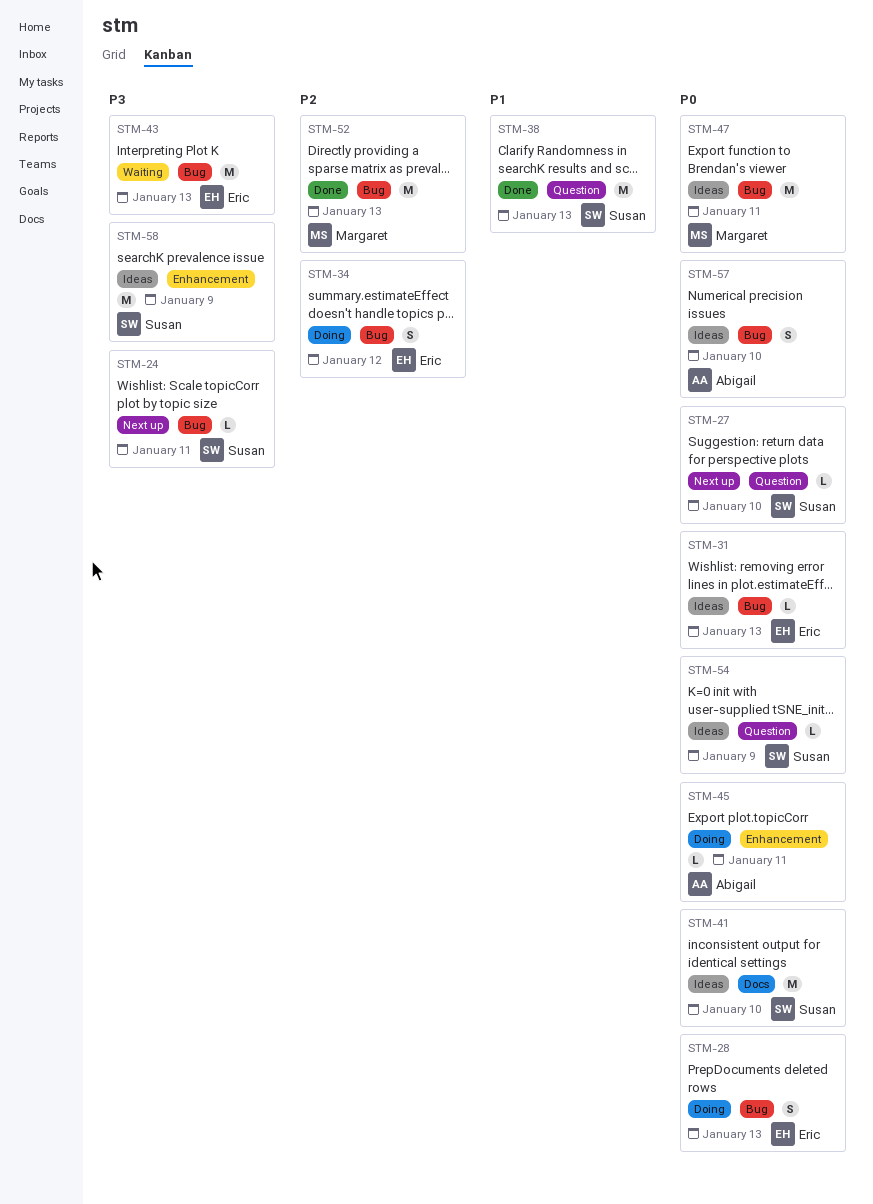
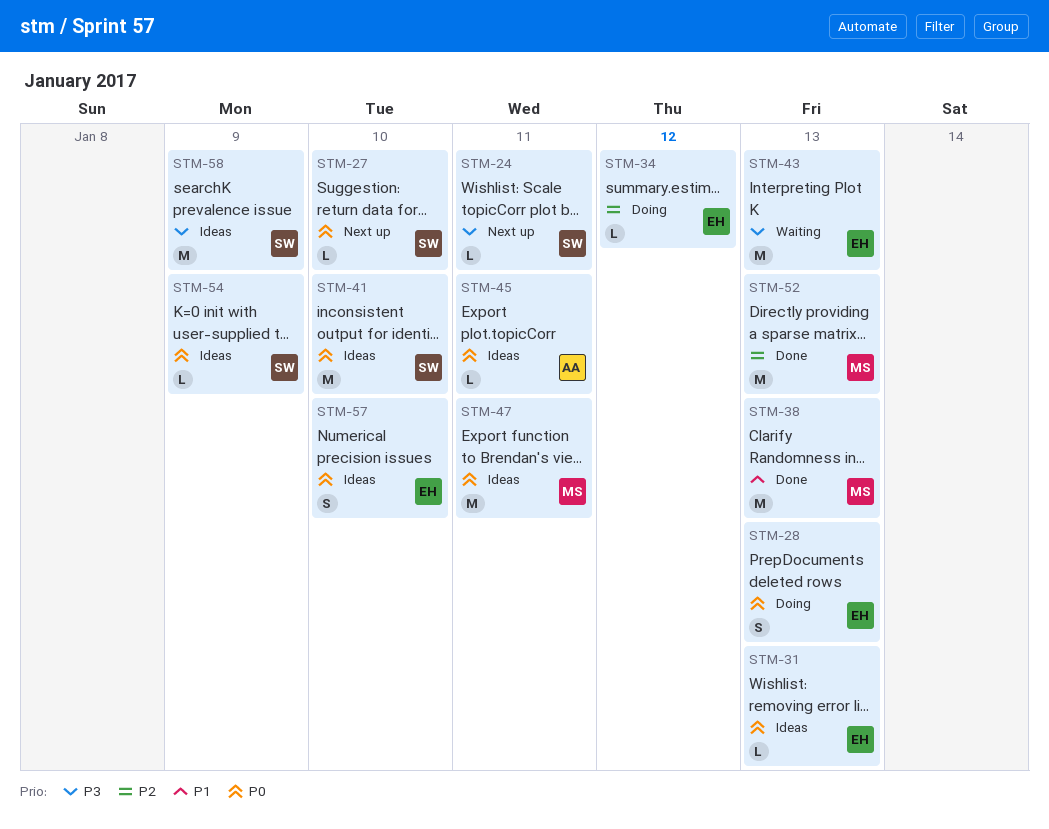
STM-34, estimate: S -> L
STM-38, owner: Susan -> Margaret
STM-45, status: Doing -> Ideas
STM-57, owner: Abigail -> Eric

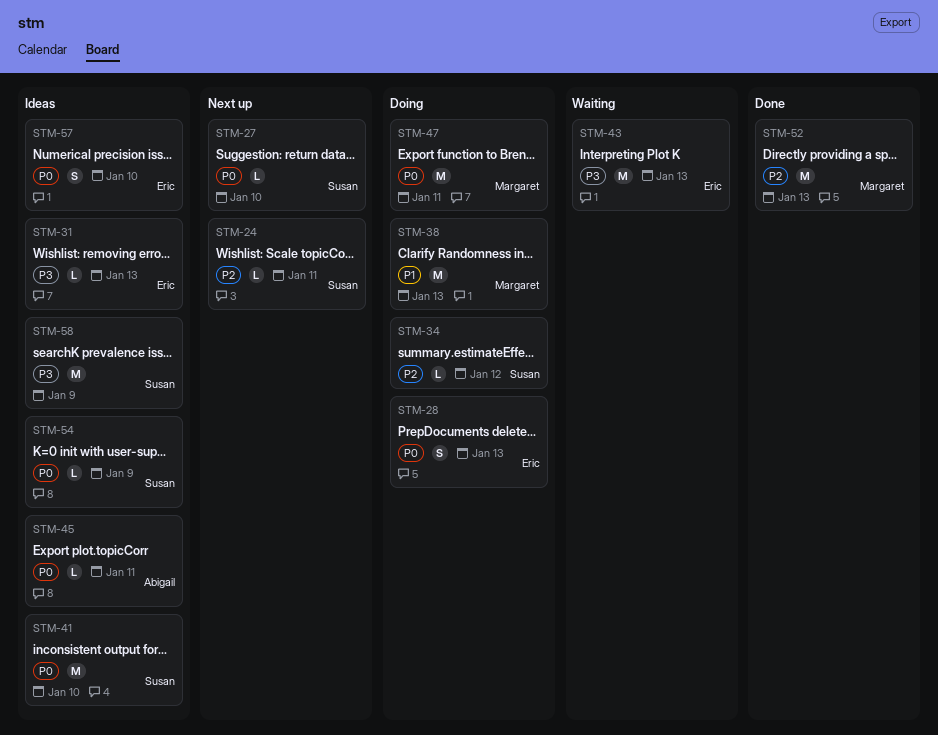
STM-24, priority: P3 -> P2
STM-31, priority: P0 -> P3
STM-34, owner: Eric -> Susan
STM-38, status: Done -> Doing
STM-47, status: Ideas -> Doing

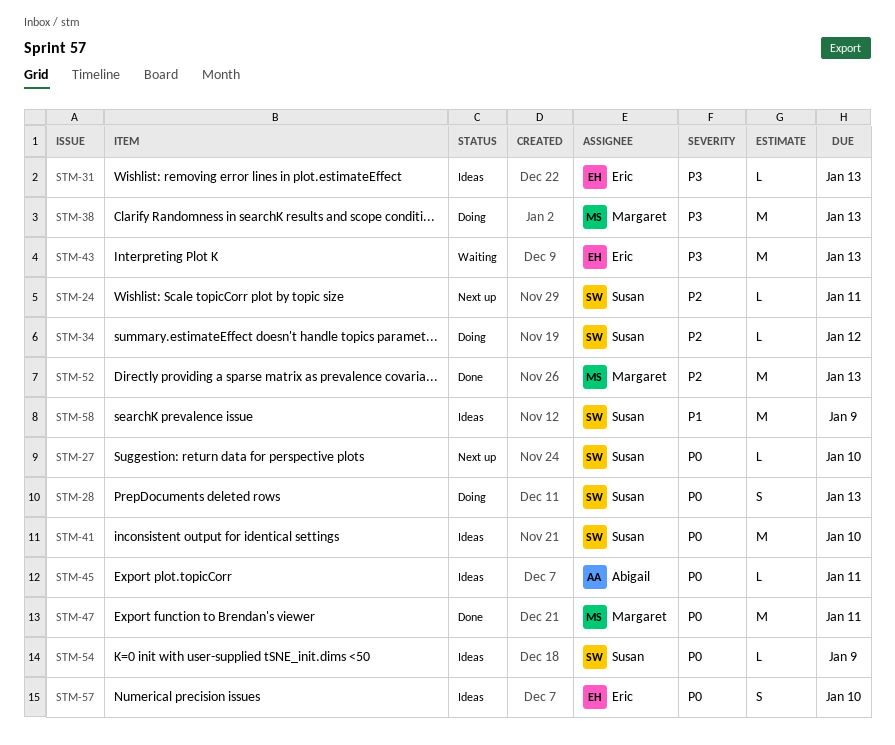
STM-28, owner: Eric -> Susan
STM-38, priority: P1 -> P3
STM-47, status: Doing -> Done
STM-58, priority: P3 -> P1

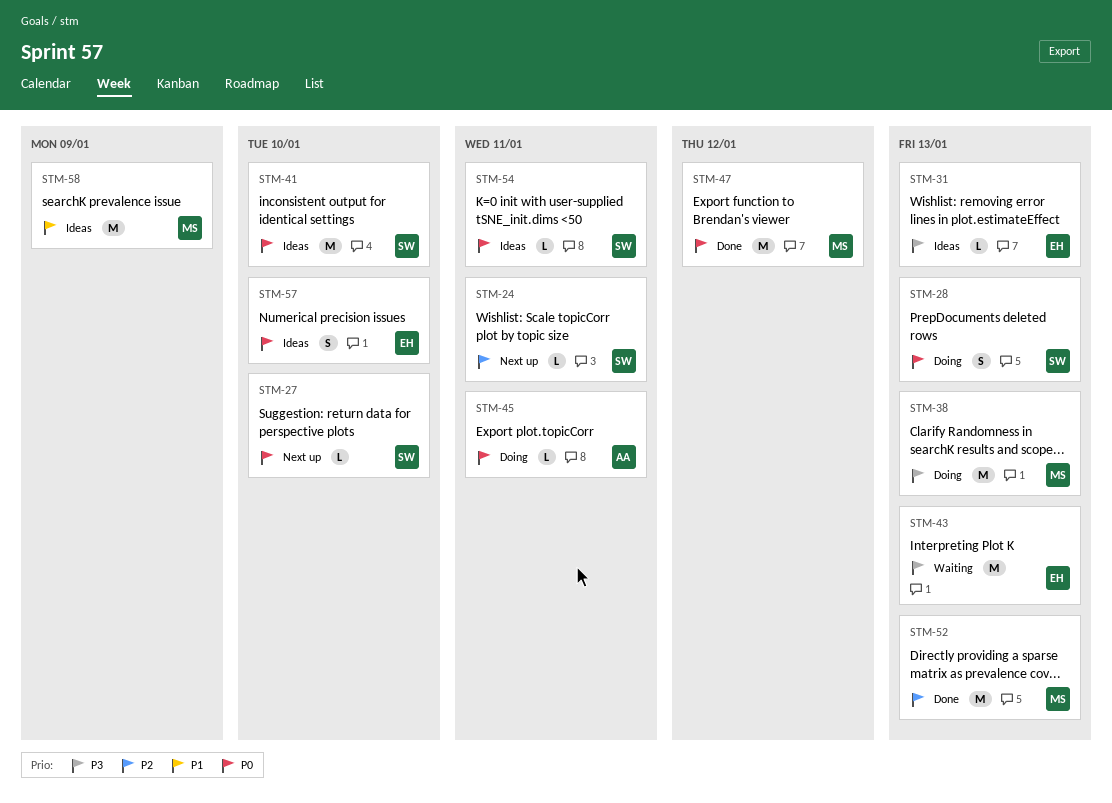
STM-34: present -> none
STM-45, status: Ideas -> Doing
STM-47, due: Jan 11 -> Jan 12
STM-54, due: Jan 9 -> Jan 11
STM-58, owner: Susan -> Margaret

